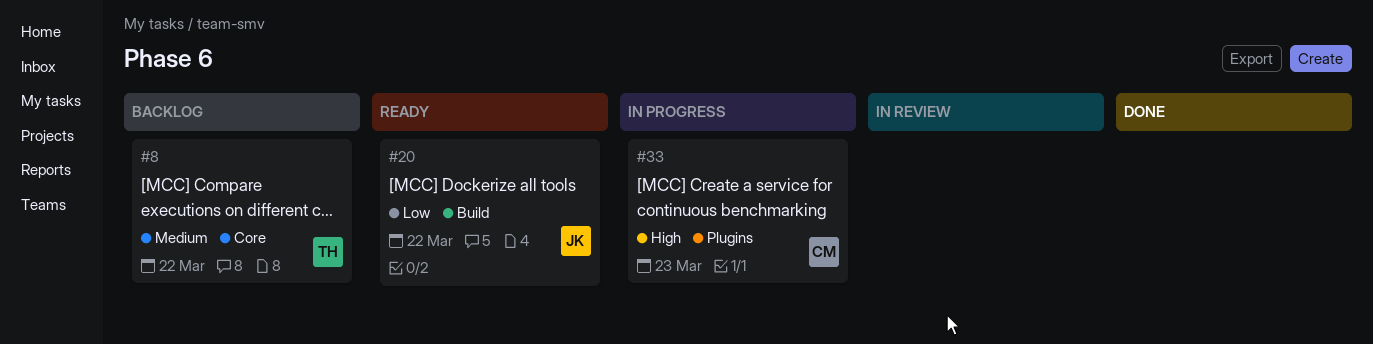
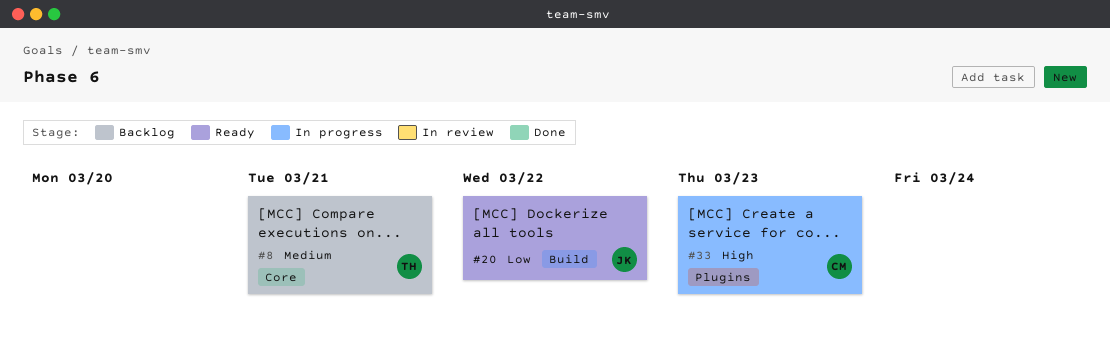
#8, due: Mar 22 -> Mar 21

